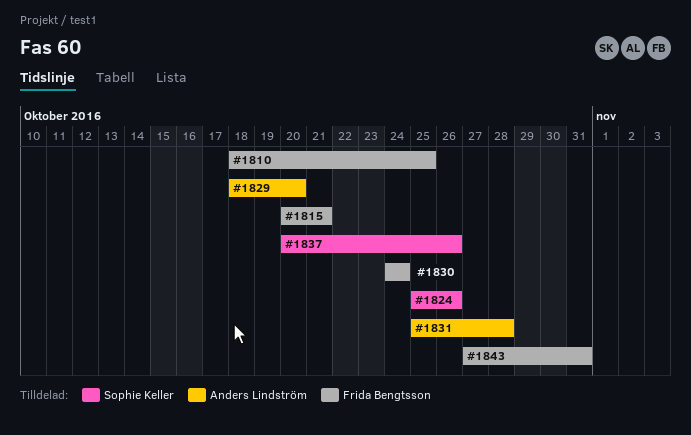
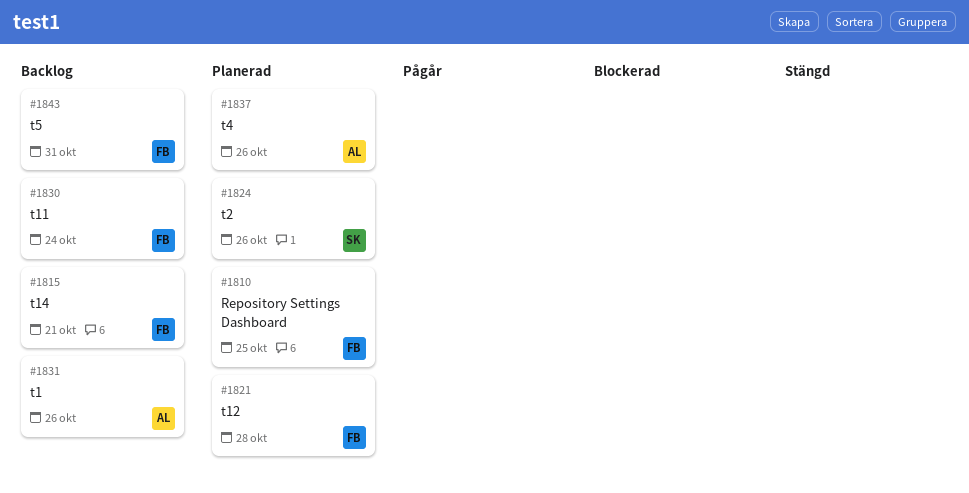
#1821: none -> present
#1829: present -> none
#1831, due: Oct 28 -> Oct 26
#1837, owner: Sophie Keller -> Anders Lindström

